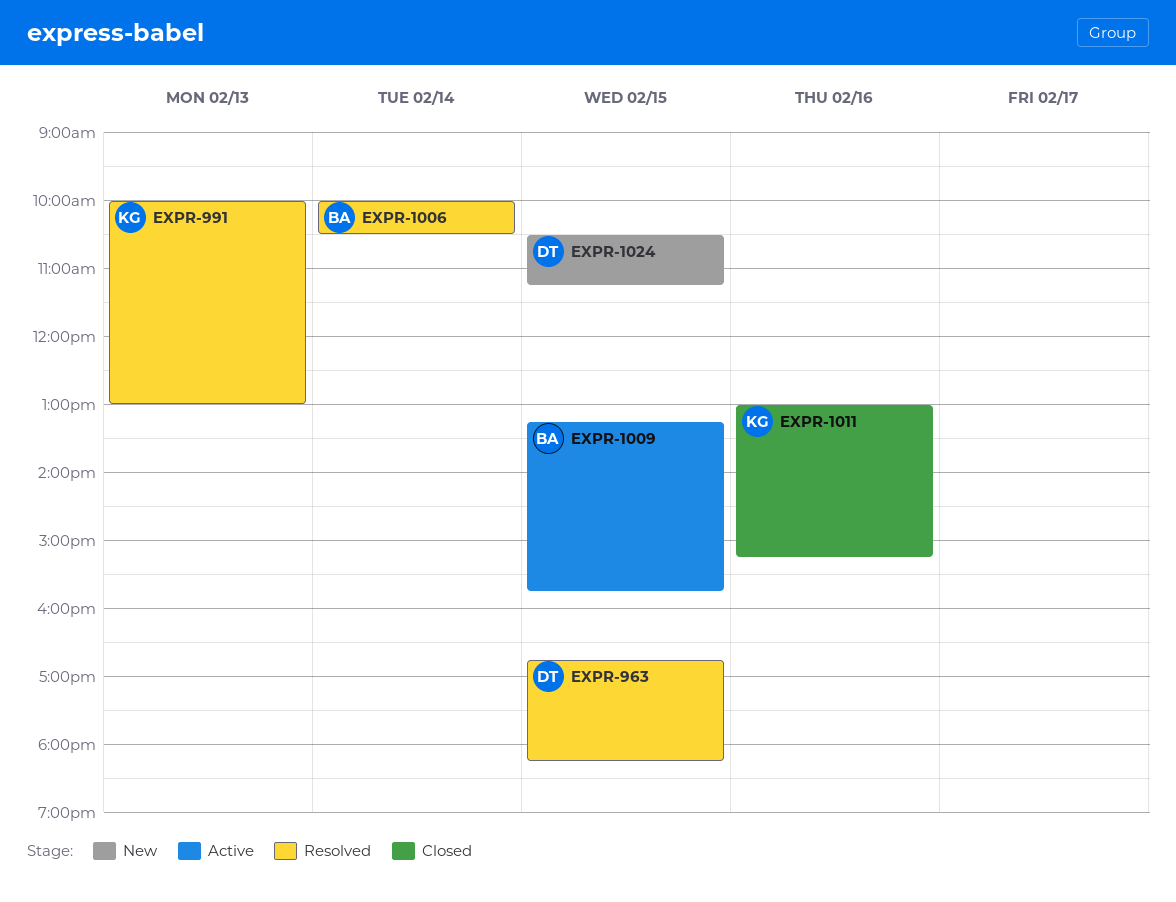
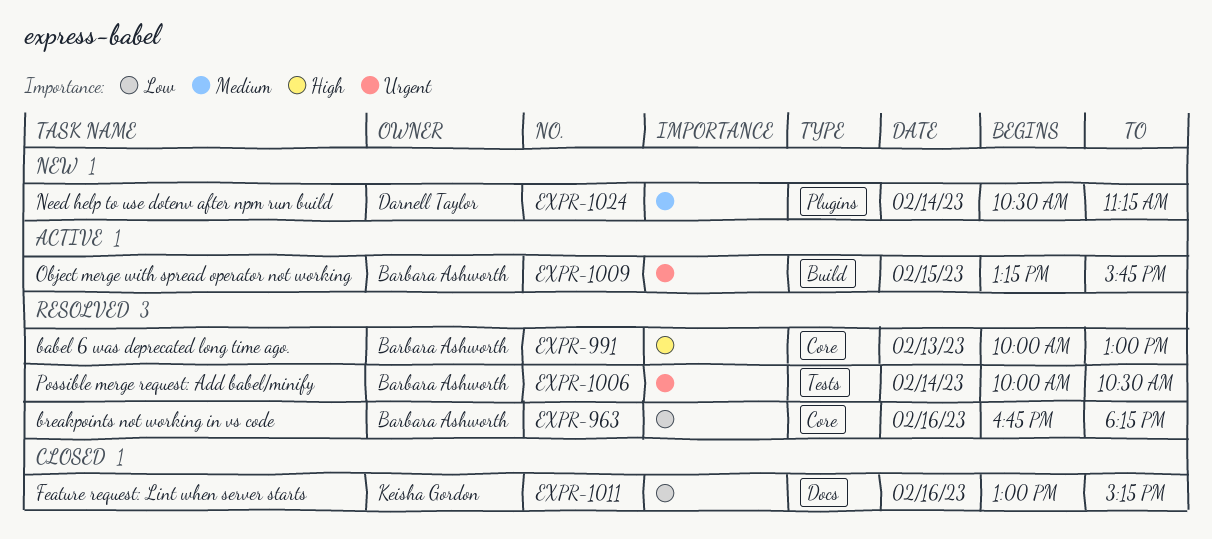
EXPR-963, owner: Darnell Taylor -> Barbara Ashworth
EXPR-963, day: Feb 15 -> Feb 16
EXPR-991, owner: Keisha Gordon -> Barbara Ashworth
EXPR-1024, day: Feb 15 -> Feb 14

